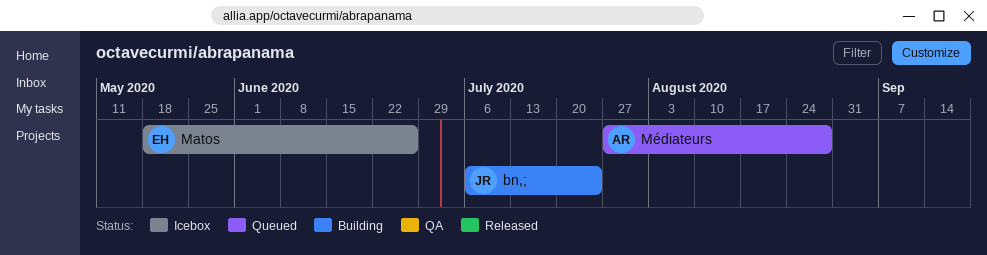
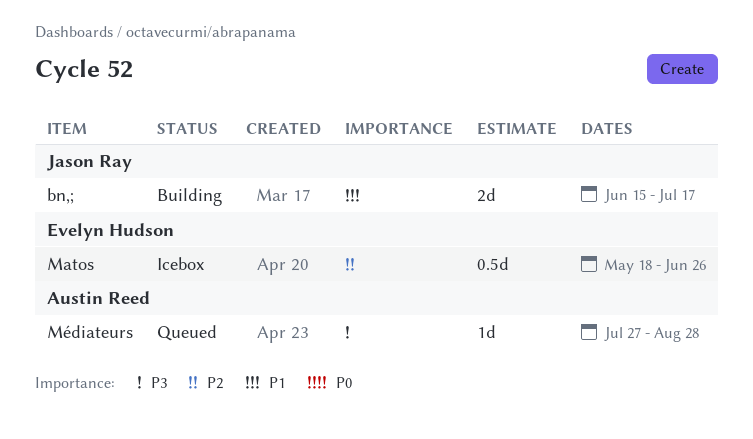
bn,;, start: Jul 6 -> Jun 15
bn,;, due: Jul 24 -> Jul 17

